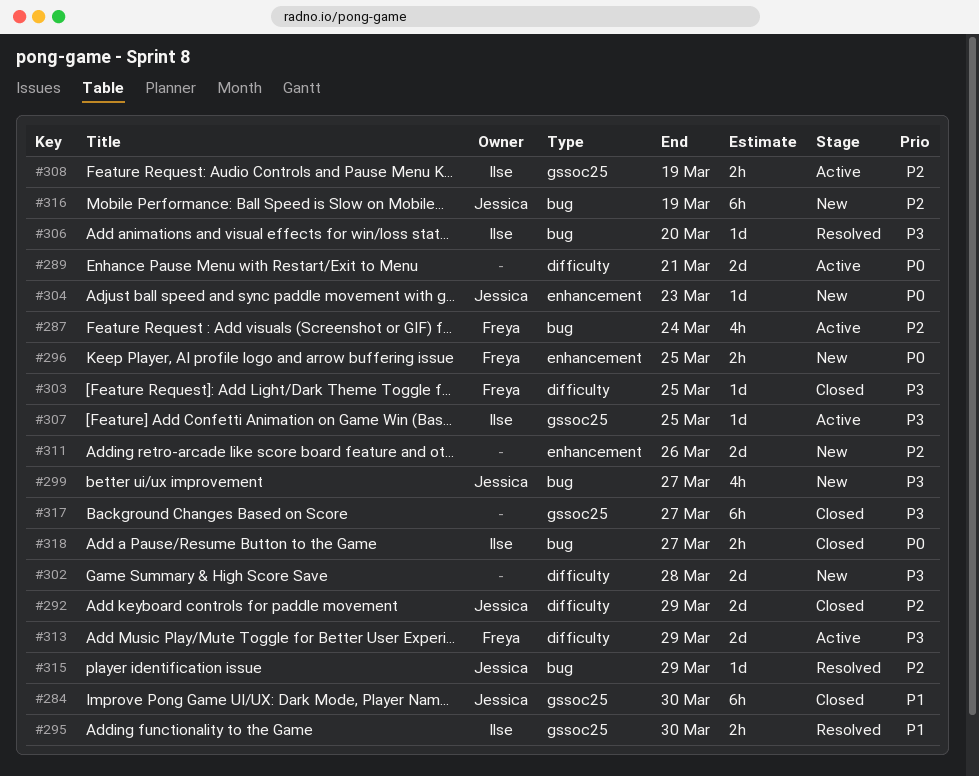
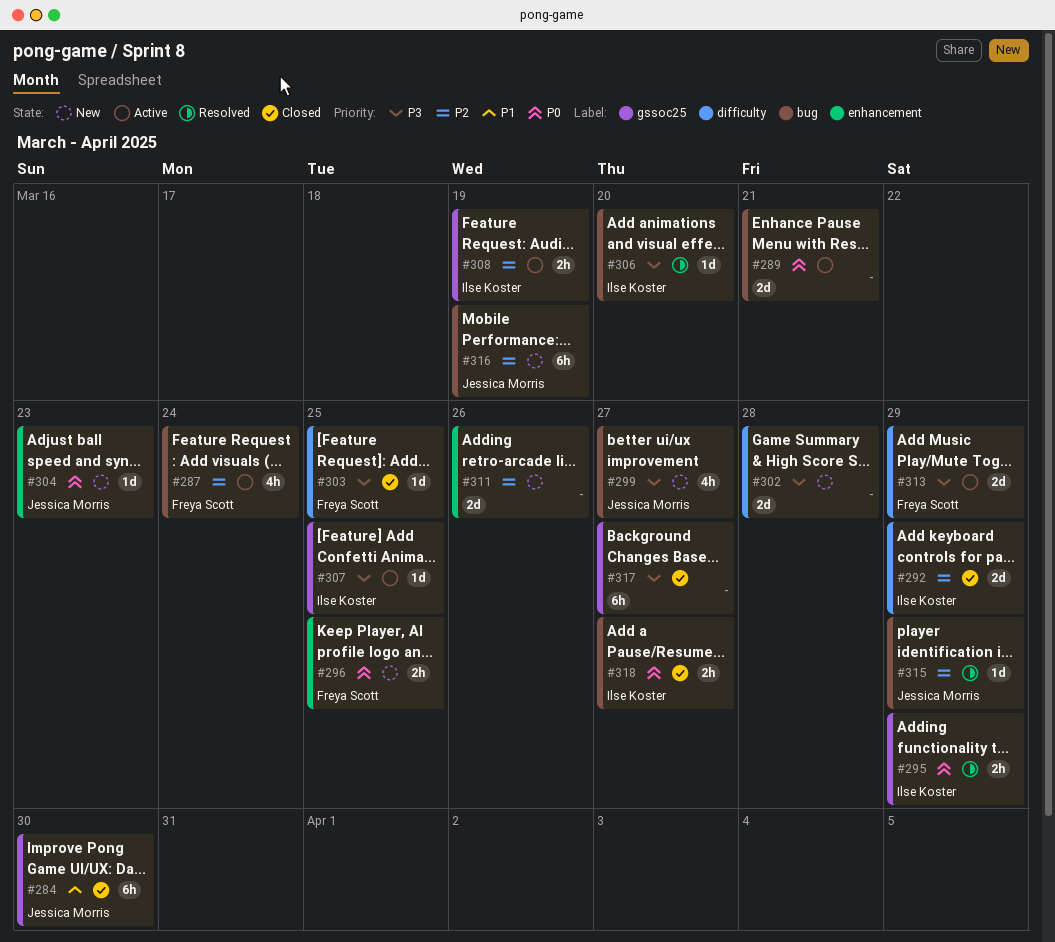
#289, label: difficulty -> bug
#292, owner: Jessica Morris -> Ilse Koster
#295, priority: P1 -> P0
#295, due: Mar 30 -> Mar 29

